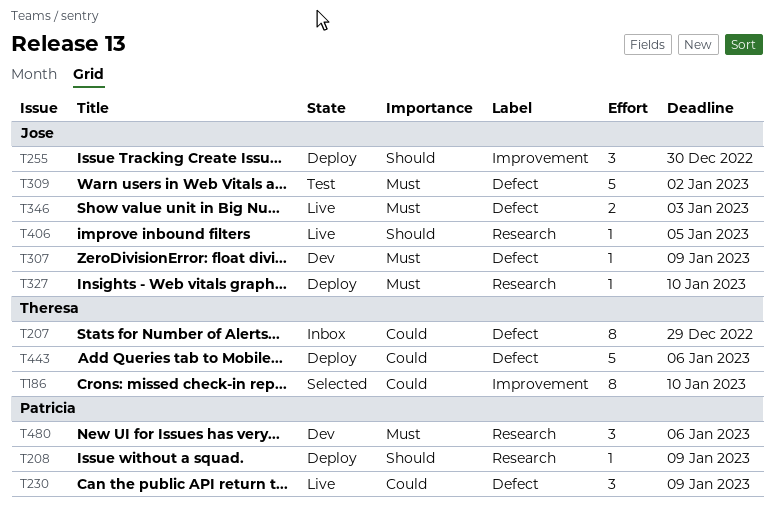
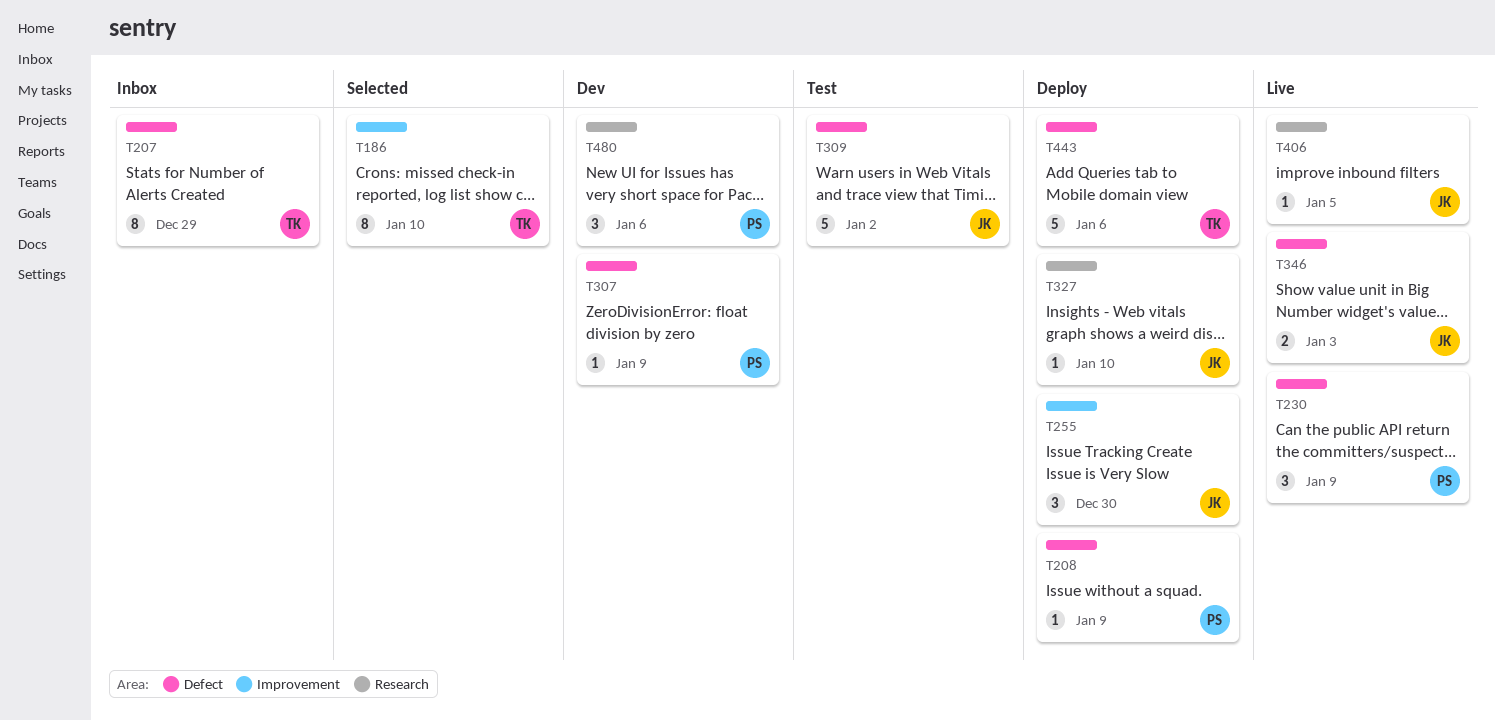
T208, label: Research -> Defect
T307, owner: Jose -> Patricia

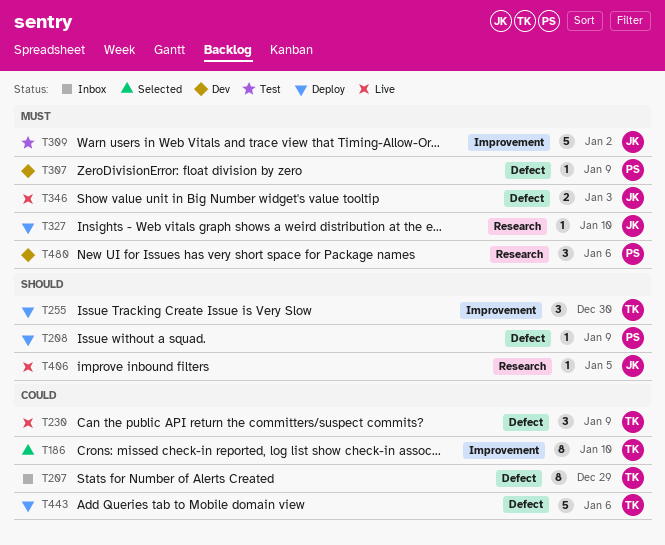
T230, owner: PS -> TK
T255, owner: JK -> TK
T309, label: Defect -> Improvement

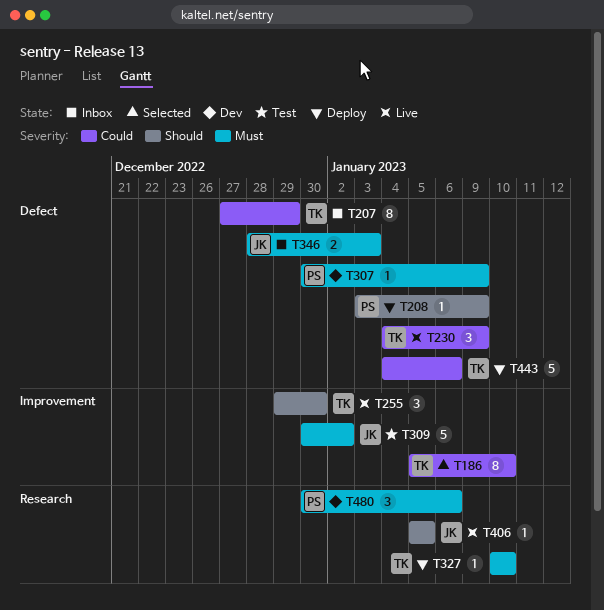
T255, status: Deploy -> Live
T327, owner: JK -> TK
T346, status: Live -> Inbox

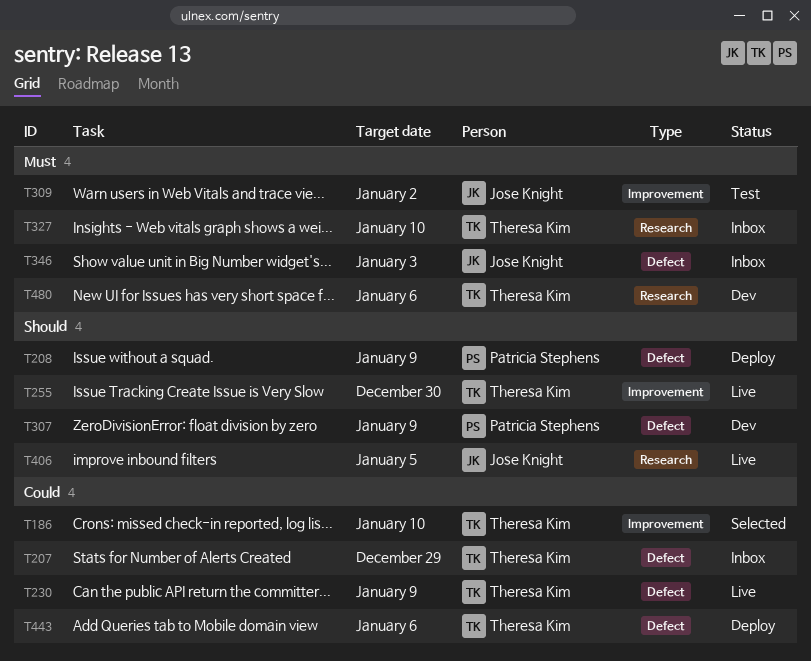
T307, priority: Must -> Should
T327, status: Deploy -> Inbox
T480, owner: Patricia Stephens -> Theresa Kim

